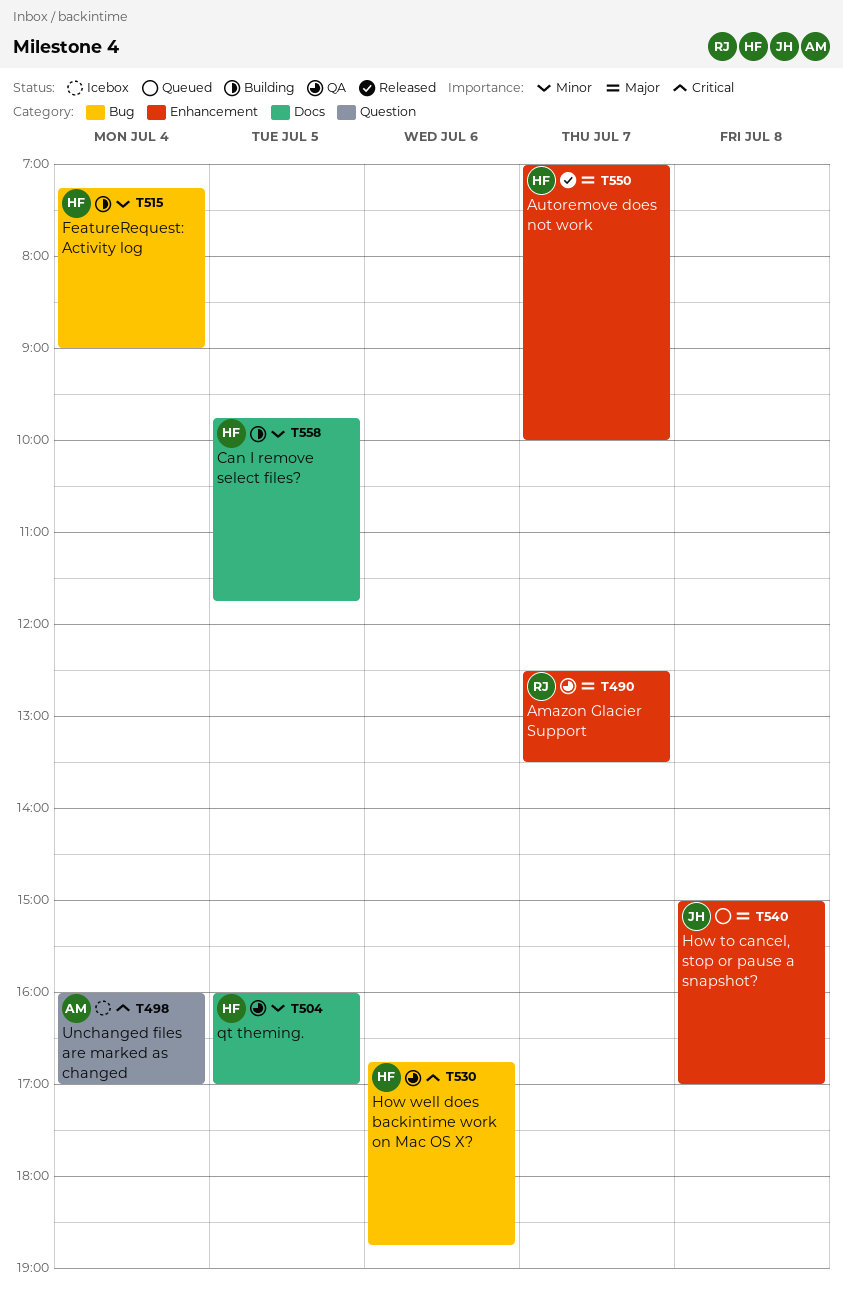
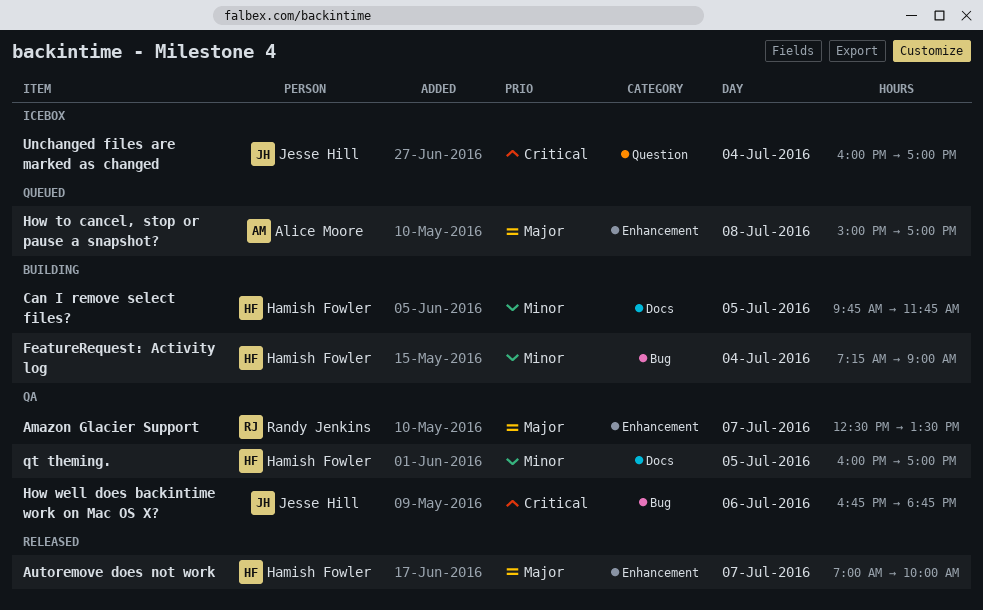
How to cancel, stop or pause a snapshot?, owner: Jesse Hill -> Alice Moore
How well does backintime work on Mac OS X?, owner: Hamish Fowler -> Jesse Hill
Unchanged files are marked as changed, owner: Alice Moore -> Jesse Hill

